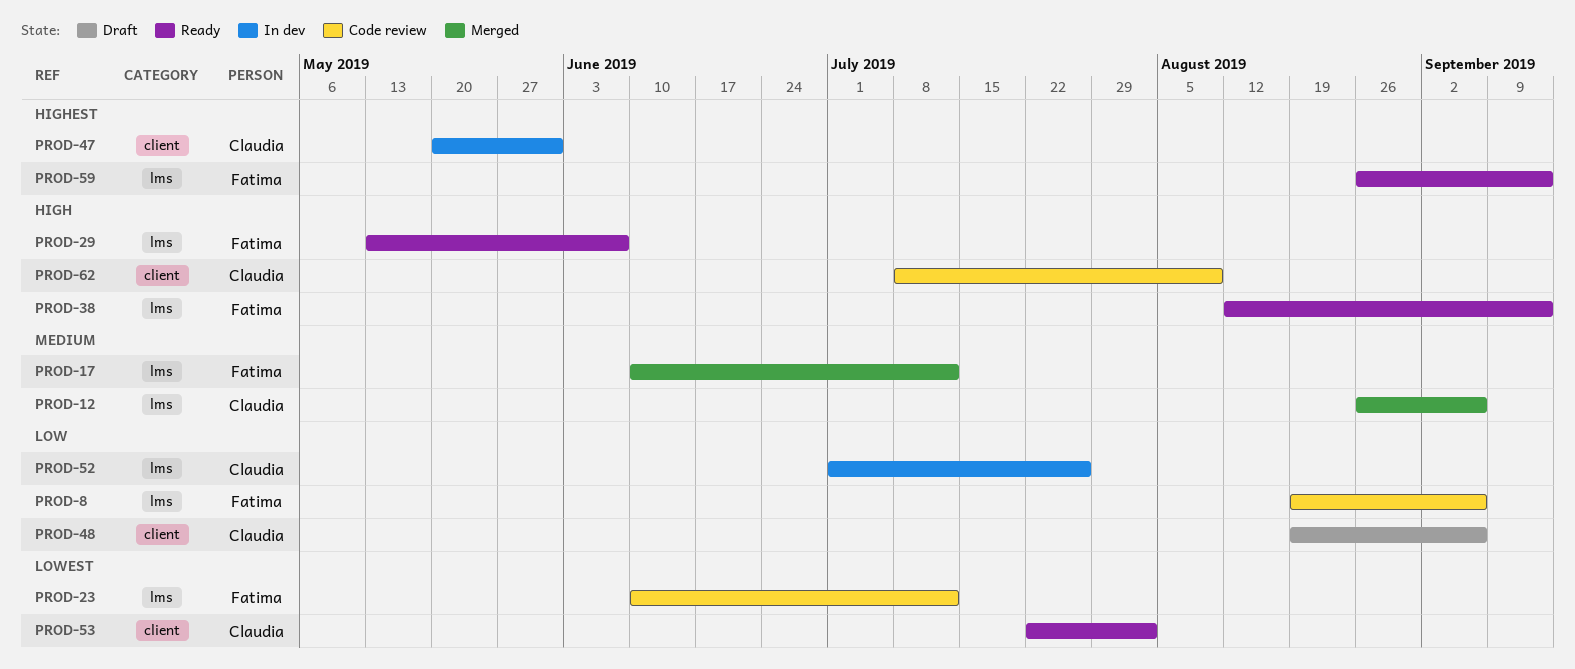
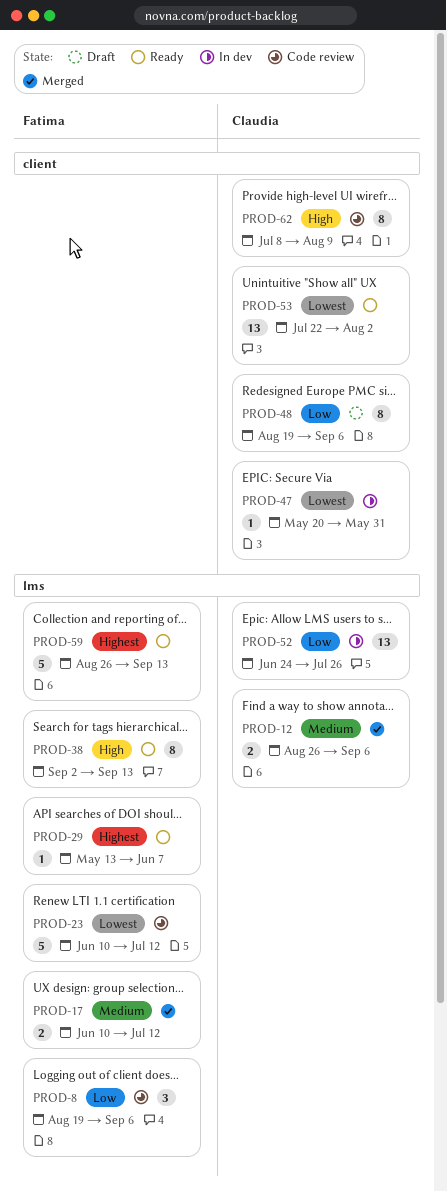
PROD-29, priority: High -> Highest
PROD-38, start: Aug 12 -> Sep 2
PROD-47, priority: Highest -> Lowest
PROD-52, start: Jul 1 -> Jun 24

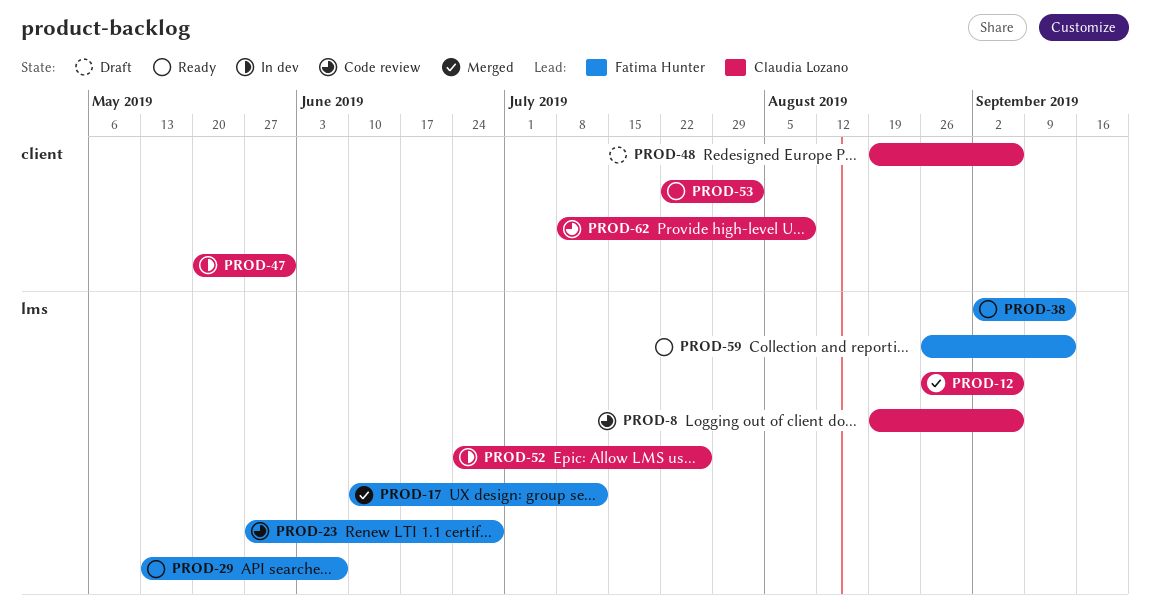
PROD-8, owner: Fatima Hunter -> Claudia Lozano
PROD-23, start: Jun 10 -> May 27
PROD-23, due: Jul 12 -> Jun 28

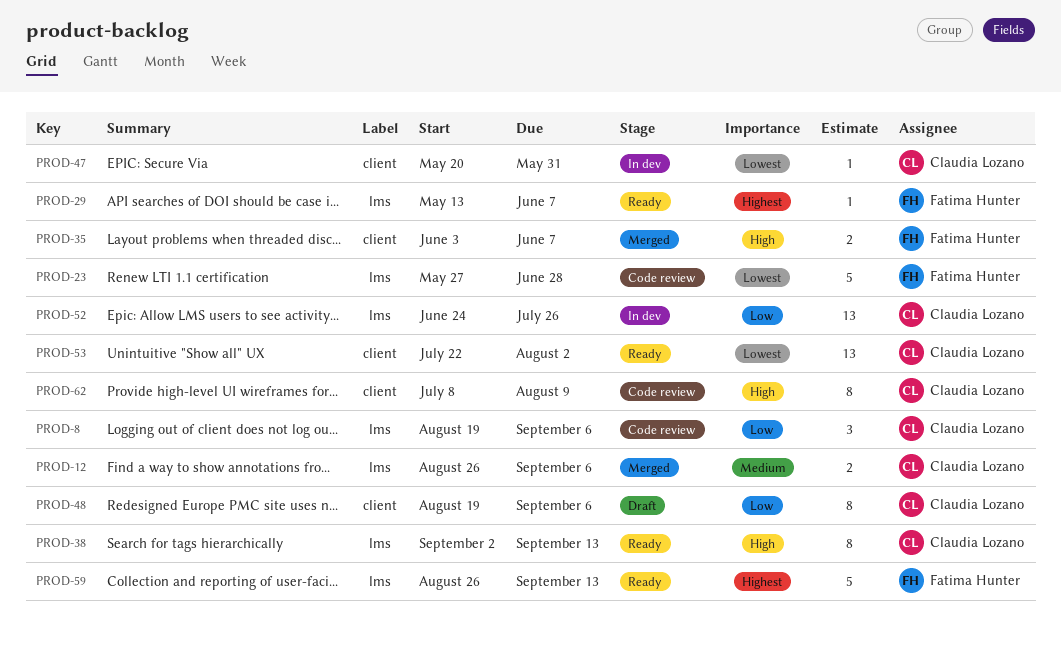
PROD-17: present -> none
PROD-35: none -> present
PROD-38, owner: Fatima Hunter -> Claudia Lozano

